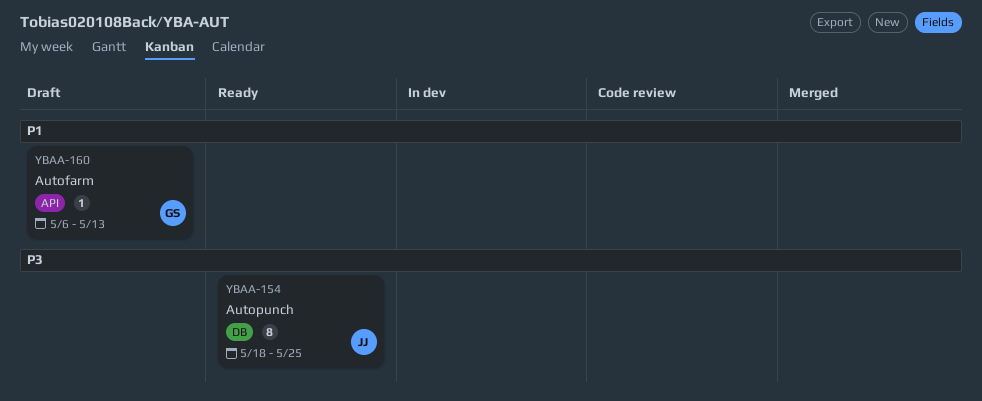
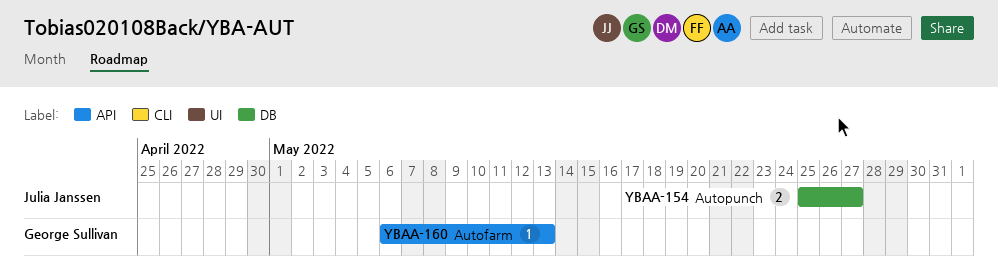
YBAA-154, estimate: 8 -> 2
YBAA-154, start: May 18 -> May 25
YBAA-154, due: May 25 -> May 27

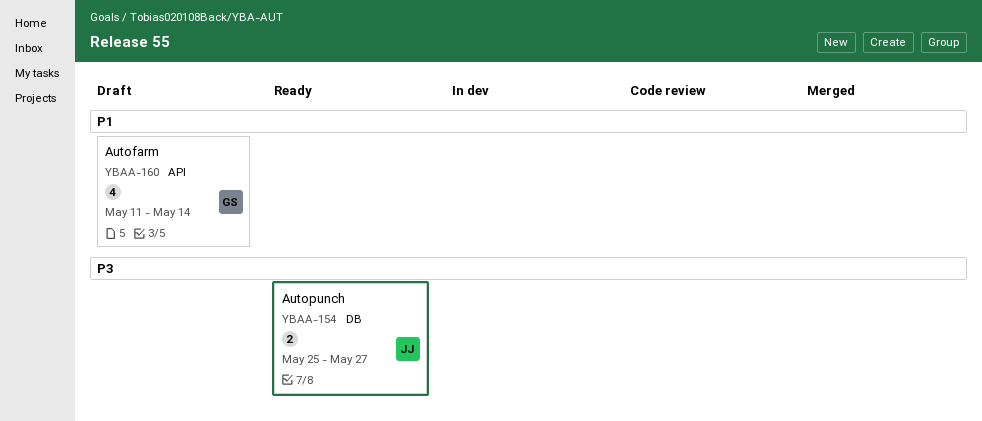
YBAA-160, estimate: 1 -> 4
YBAA-160, start: May 6 -> May 11
YBAA-160, due: May 13 -> May 14

